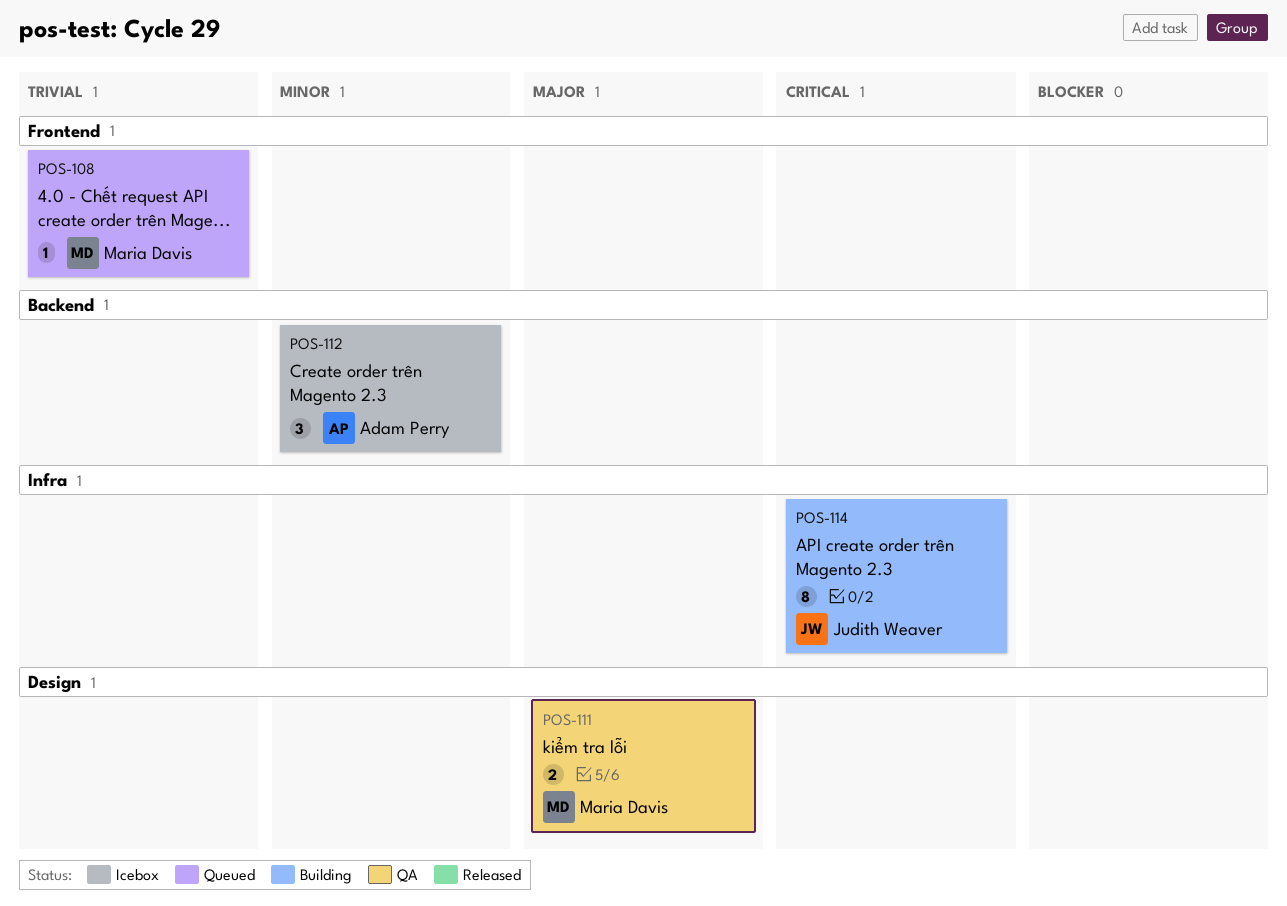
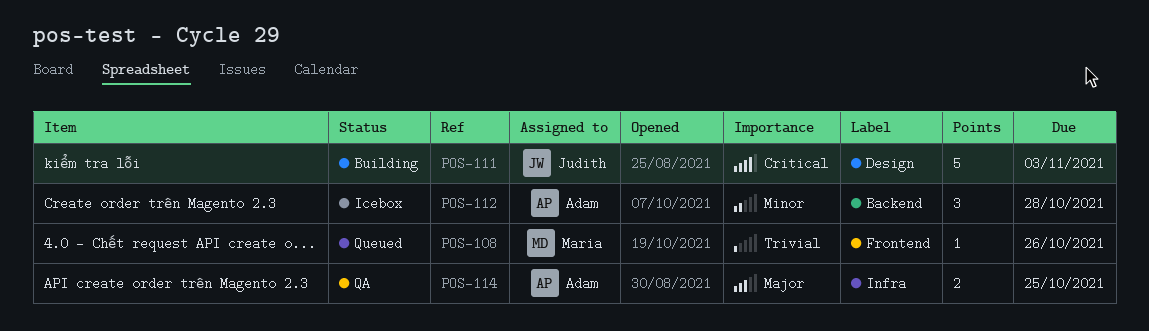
POS-111, status: QA -> Building
POS-111, owner: Maria Davis -> Judith Weaver
POS-111, priority: Major -> Critical
POS-111, estimate: 2 -> 5
POS-114, status: Building -> QA
POS-114, owner: Judith Weaver -> Adam Perry
POS-114, priority: Critical -> Major
POS-114, estimate: 8 -> 2

